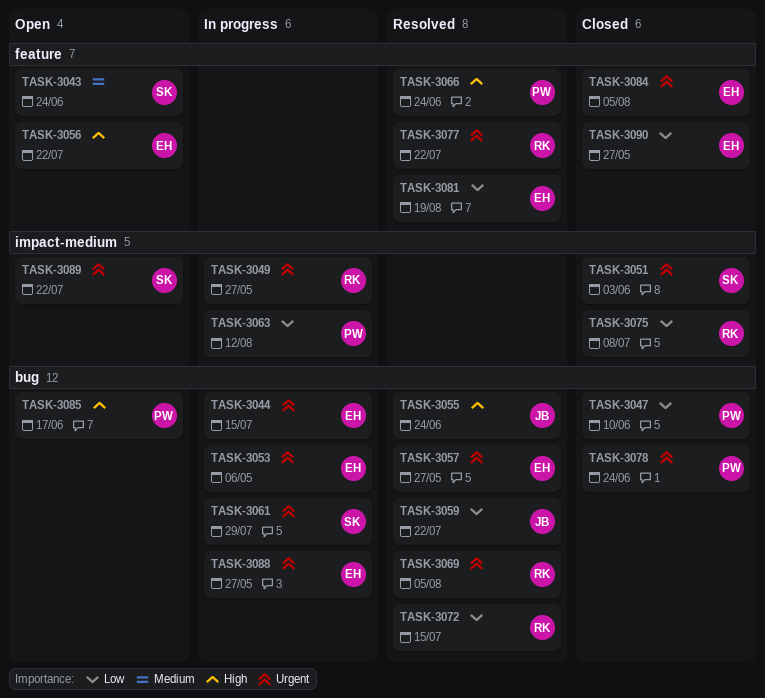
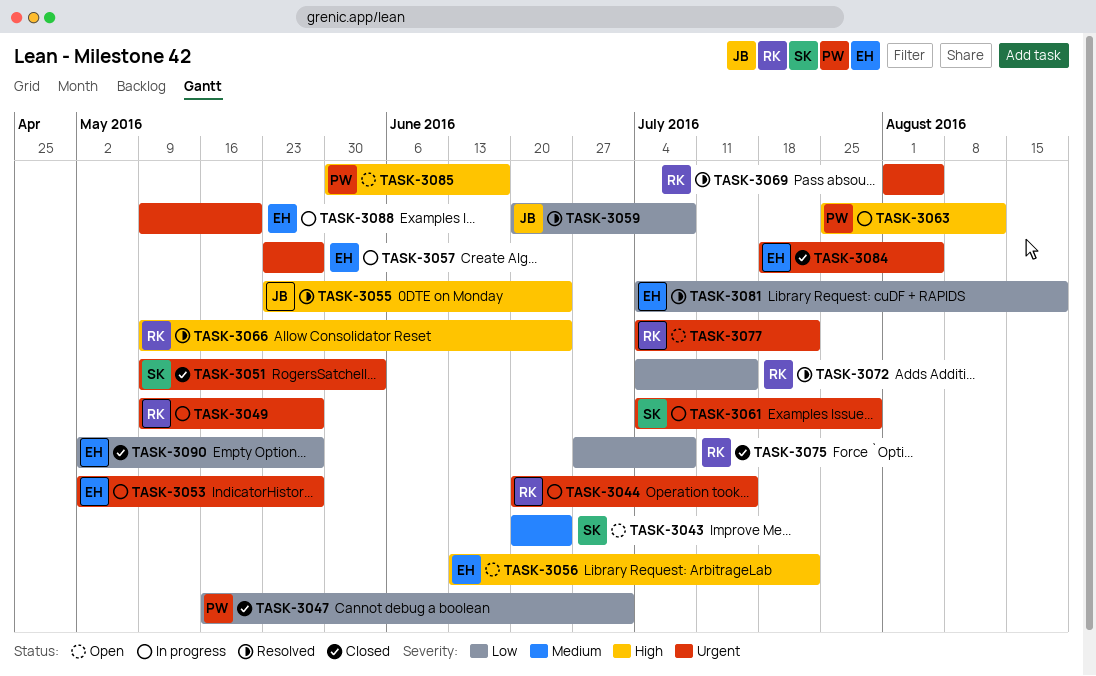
TASK-3044, owner: EH -> RK
TASK-3047, due: Jun 10 -> Jul 1
TASK-3053, due: May 6 -> May 27
TASK-3057, status: Resolved -> In progress
TASK-3059, due: Jul 22 -> Jul 8
TASK-3063, priority: Low -> High
TASK-3066, owner: PW -> RK
TASK-3077, status: Resolved -> Open
TASK-3078: present -> none
TASK-3088, due: May 27 -> May 20
TASK-3089: present -> none

